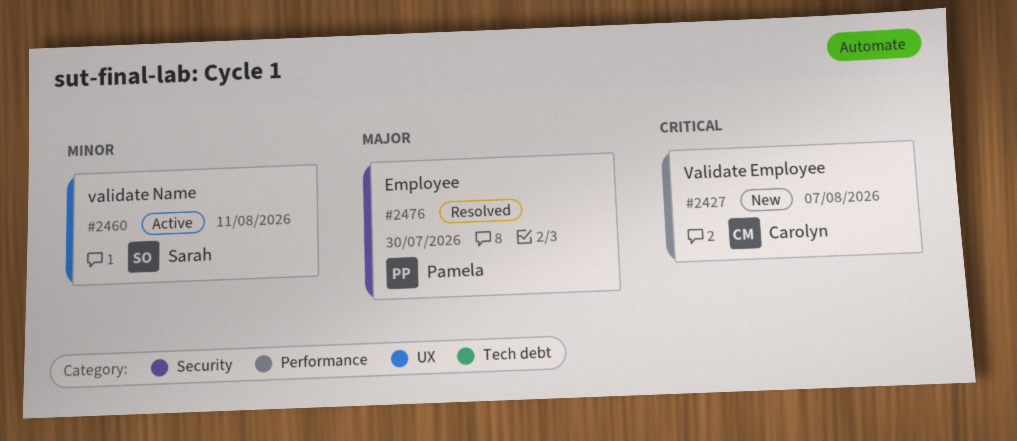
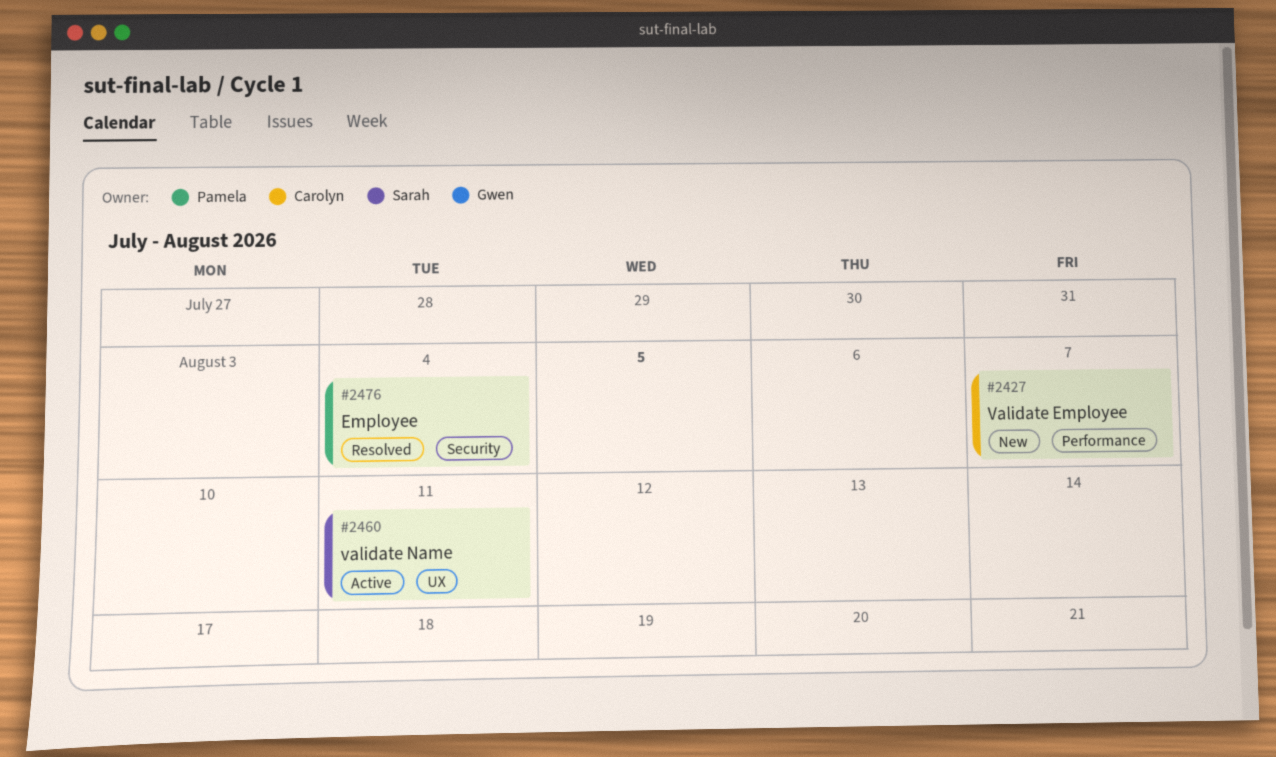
#2476, due: Jul 30 -> Aug 4

